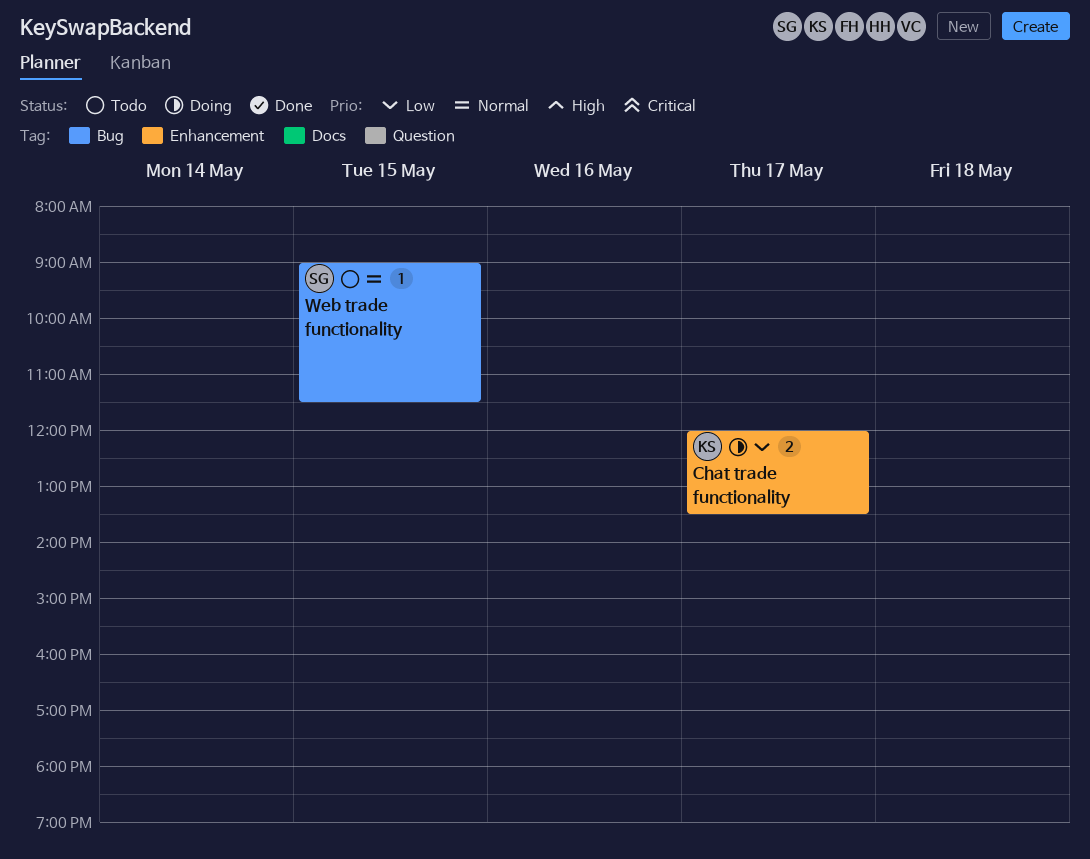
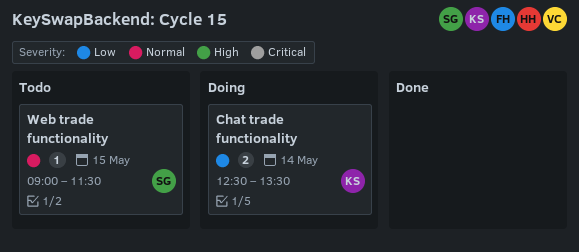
Chat trade functionality, day: May 17 -> May 14
Chat trade functionality, begins: 12:00 -> 12:30

